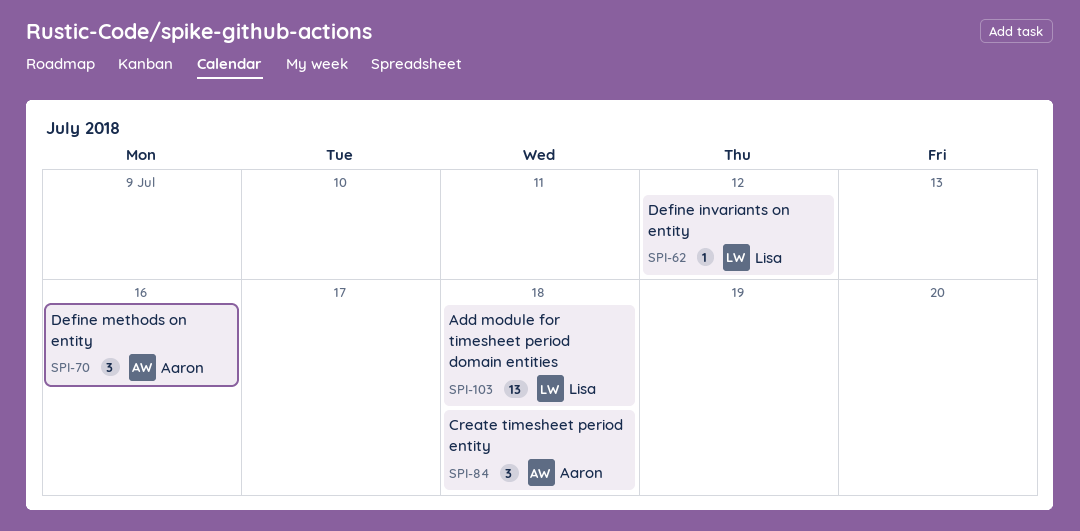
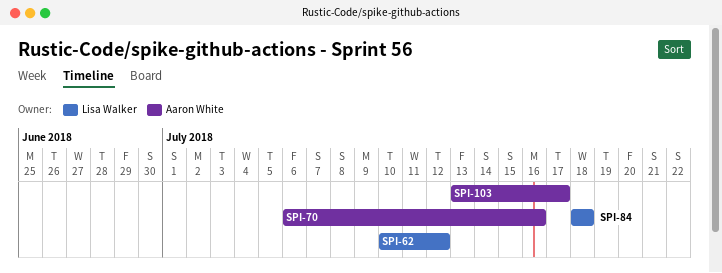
SPI-84, owner: Aaron White -> Lisa Walker
SPI-103, owner: Lisa Walker -> Aaron White
SPI-103, due: Jul 18 -> Jul 17

